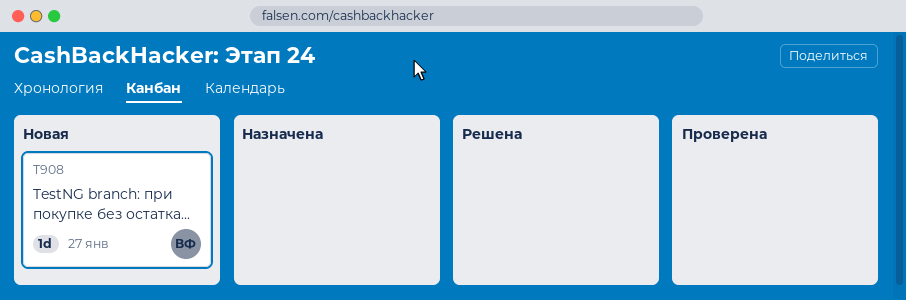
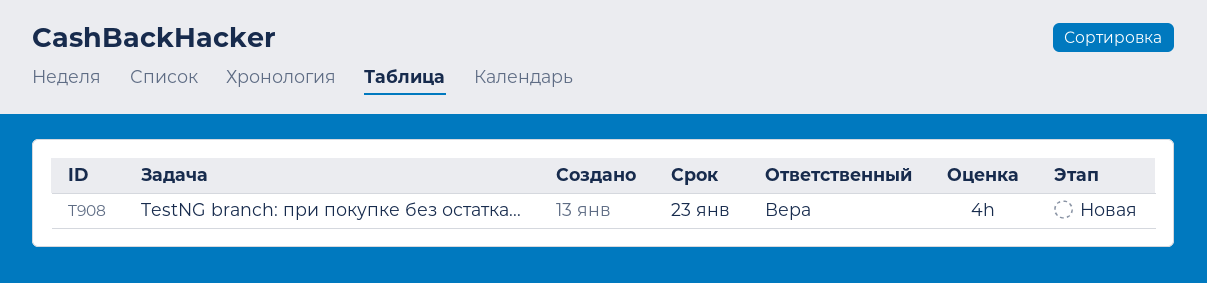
T908, estimate: 1d -> 4h
T908, due: Jan 27 -> Jan 23

